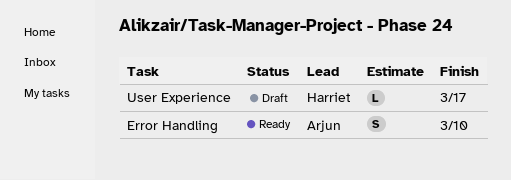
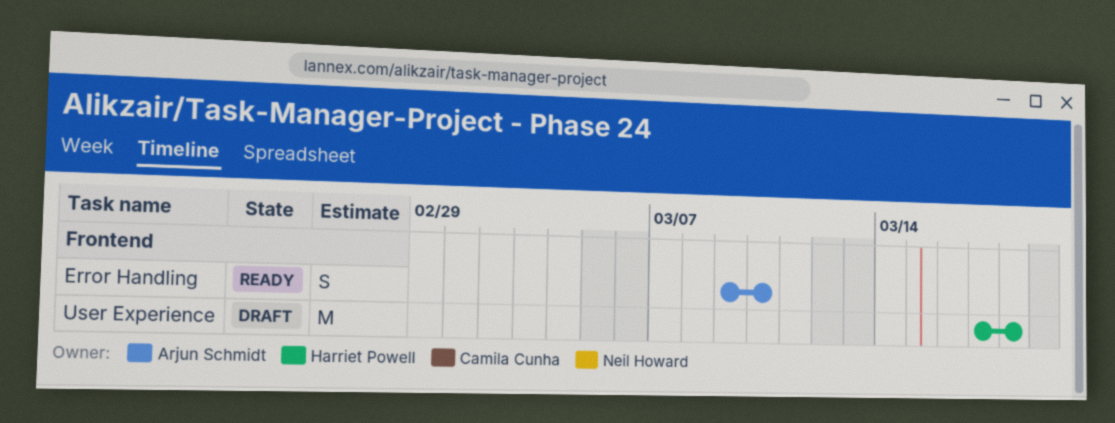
User Experience, estimate: L -> M
User Experience, due: Mar 17 -> Mar 18

